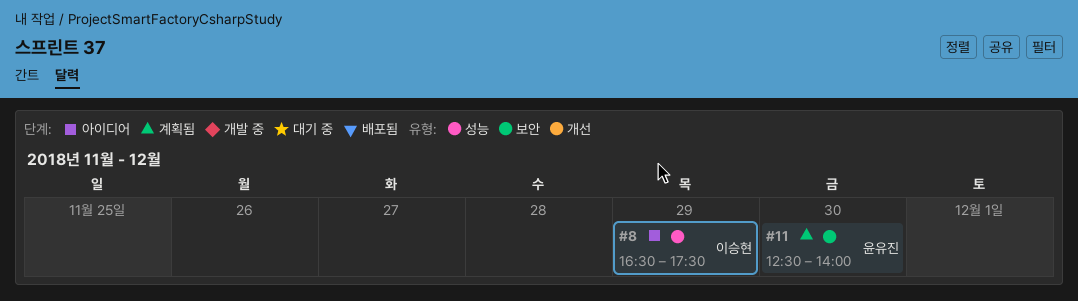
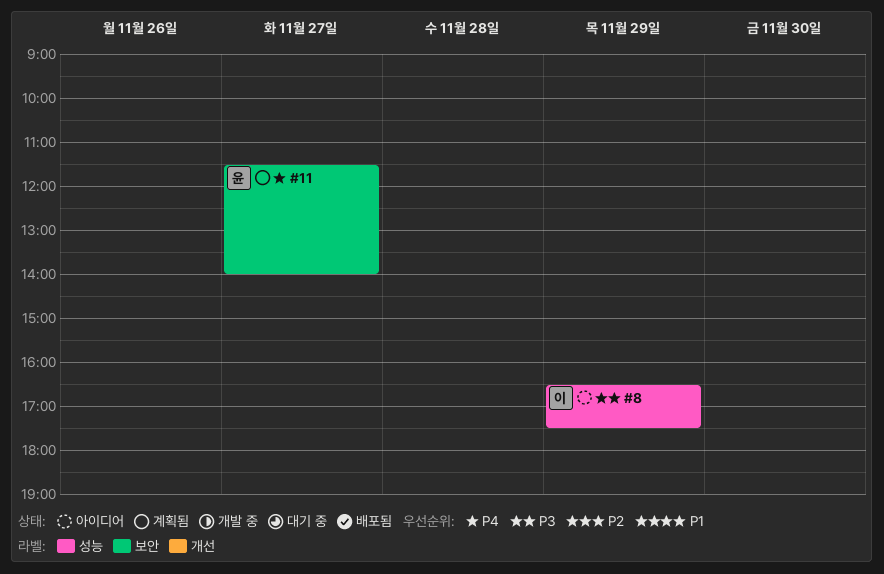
#11, day: Nov 30 -> Nov 27
#11, begins: 12:30 -> 11:30

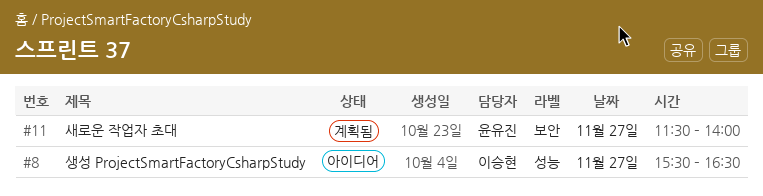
#8, day: Nov 29 -> Nov 27
#8, begins: 16:30 -> 15:30
#8, ends: 17:30 -> 16:30

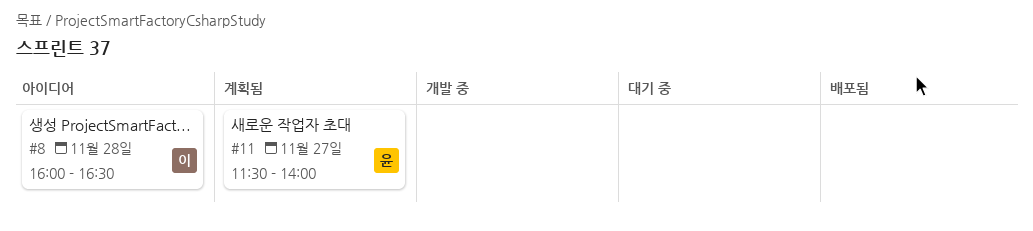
#8, day: Nov 27 -> Nov 28
#8, begins: 15:30 -> 16:00

